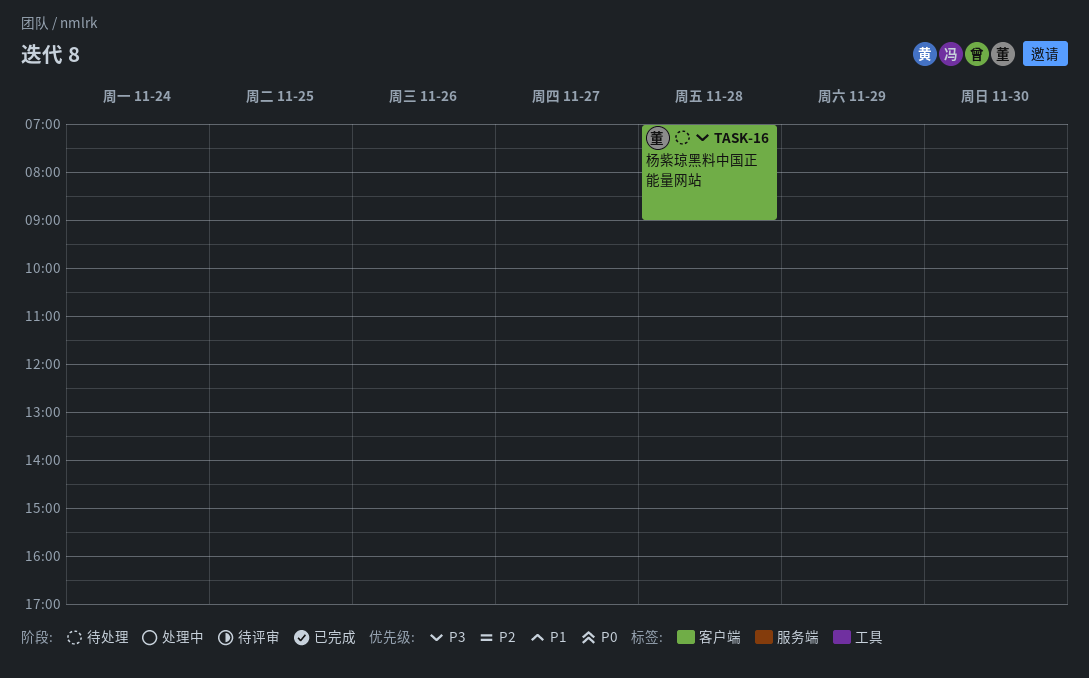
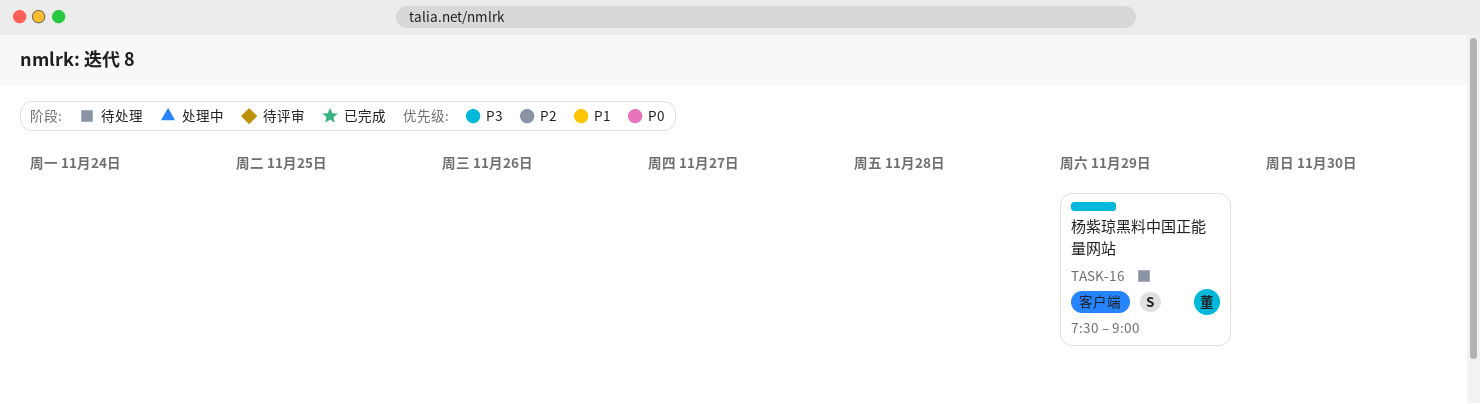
TASK-16, day: Nov 28 -> Nov 29
TASK-16, begins: 07:00 -> 07:30

